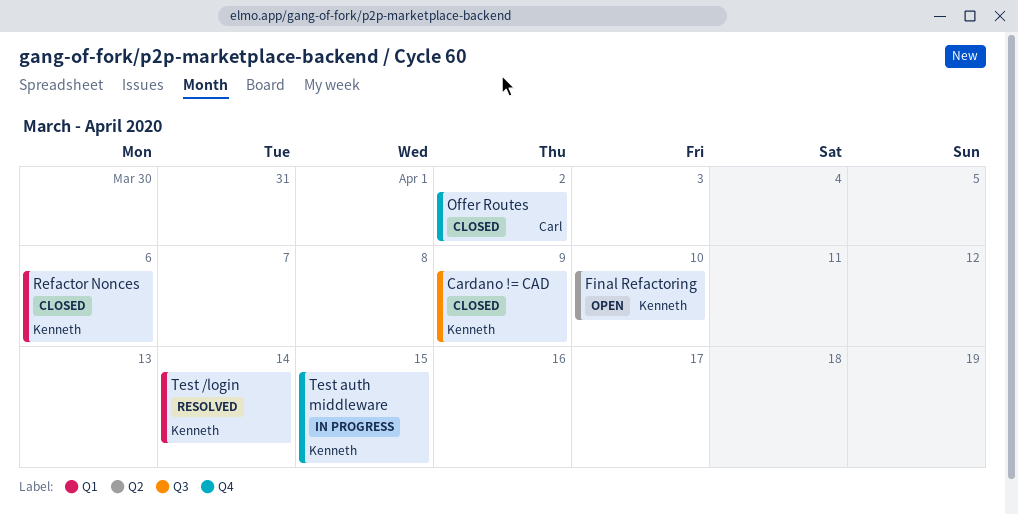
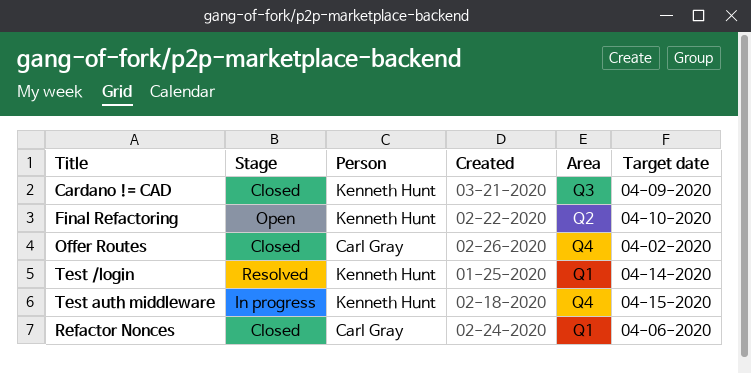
Refactor Nonces, owner: Kenneth Hunt -> Carl Gray

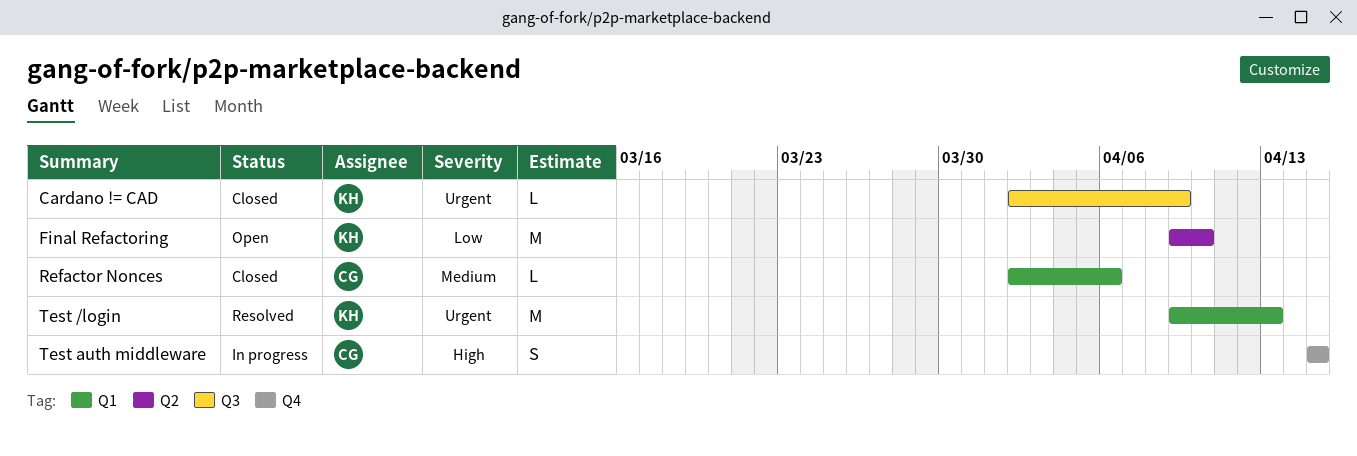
Offer Routes: present -> none
Test /login, due: Apr 14 -> Apr 13
Test auth middleware, owner: Kenneth Hunt -> Carl Gray

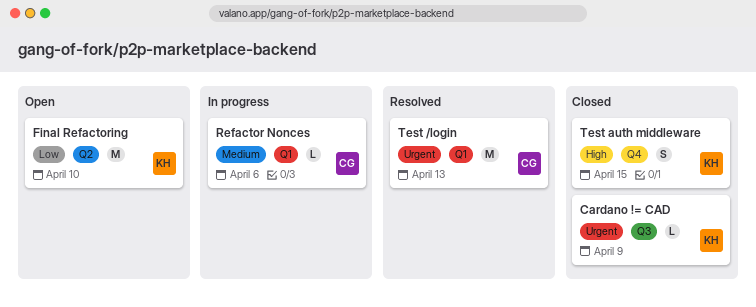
Refactor Nonces, status: Closed -> In progress
Test /login, owner: KH -> CG
Test auth middleware, status: In progress -> Closed
Test auth middleware, owner: CG -> KH

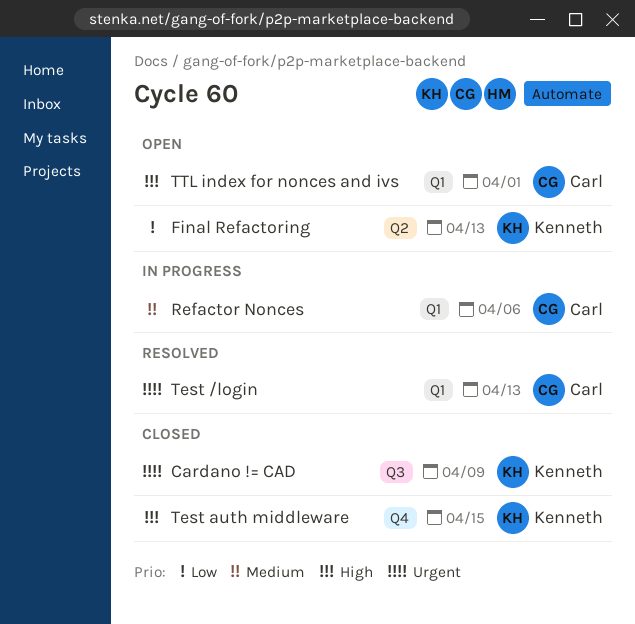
Final Refactoring, due: Apr 10 -> Apr 13
TTL index for nonces and ivs: none -> present

